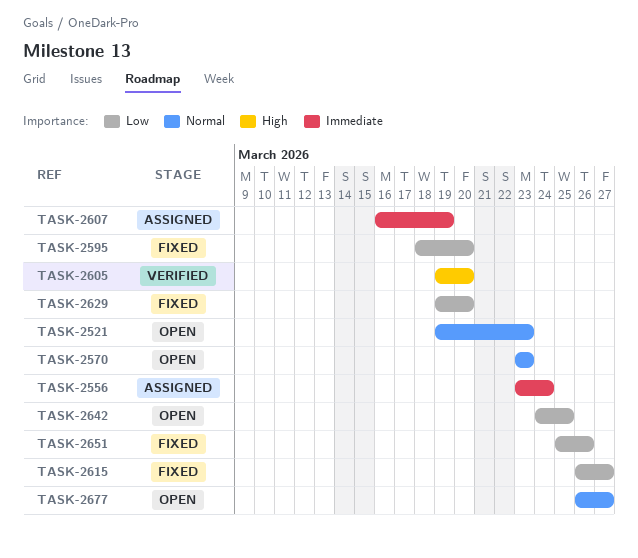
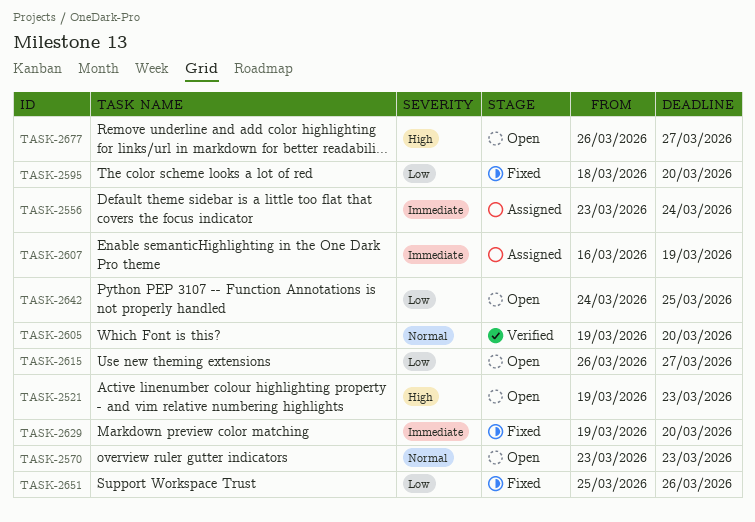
TASK-2521, priority: Normal -> High
TASK-2605, priority: High -> Normal
TASK-2615, status: Fixed -> Open
TASK-2629, priority: Low -> Immediate
TASK-2677, priority: Normal -> High

